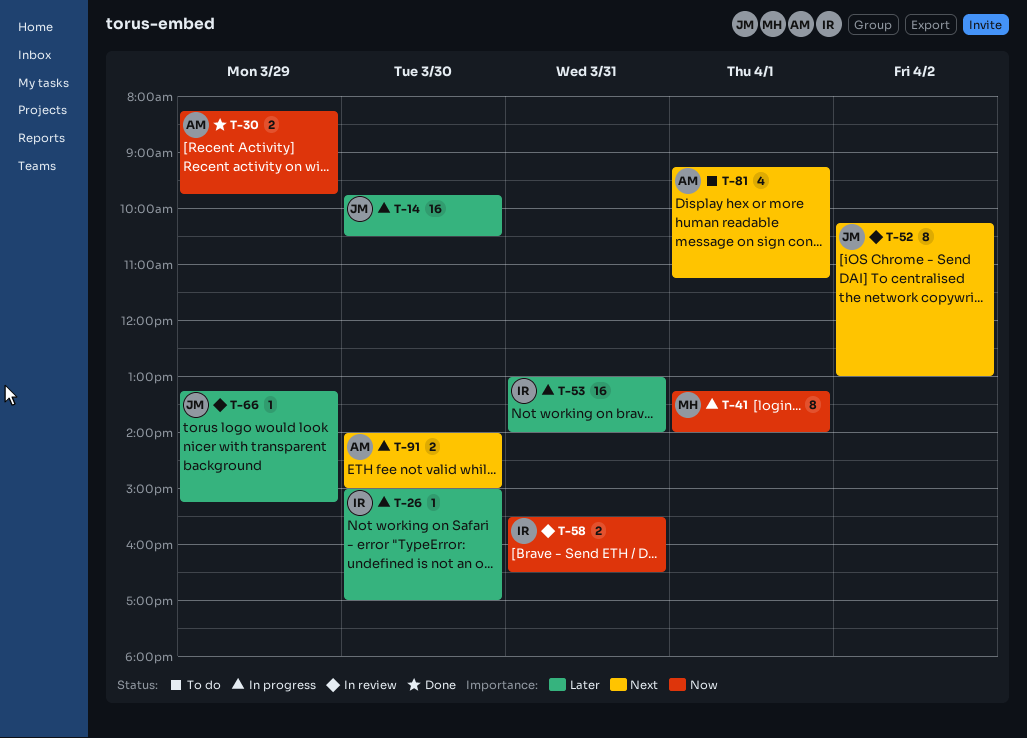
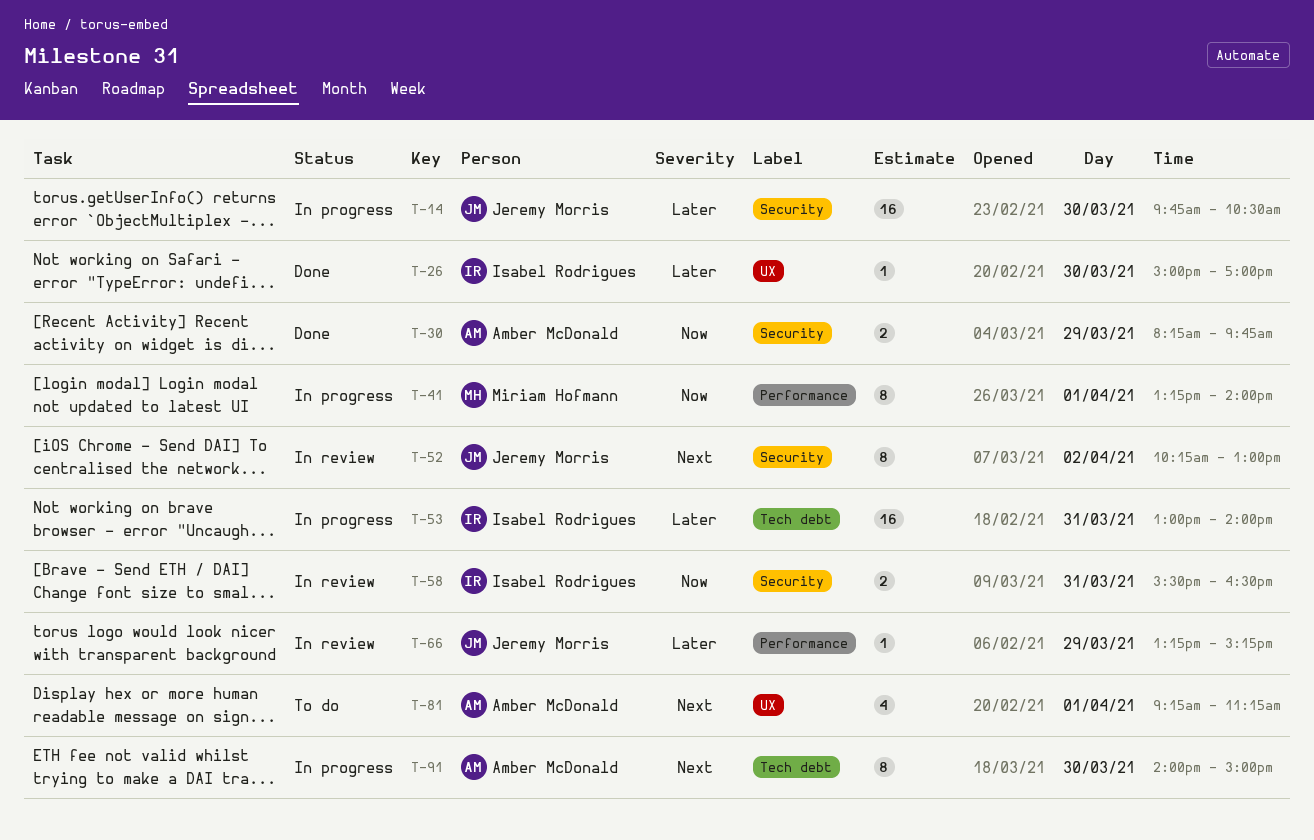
T-26, status: In progress -> Done
T-91, estimate: 2 -> 8

